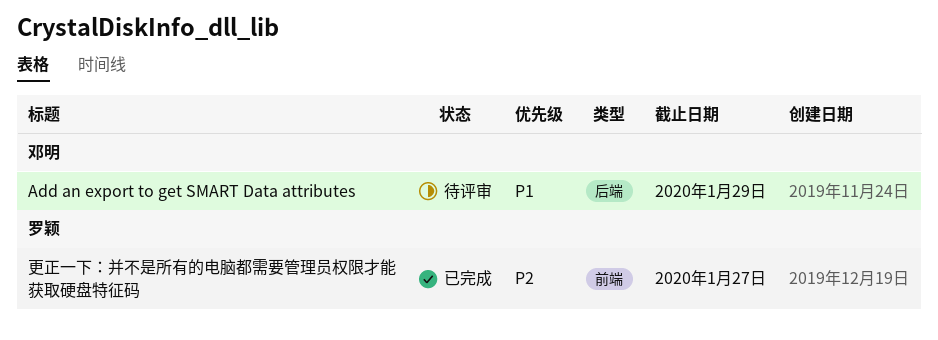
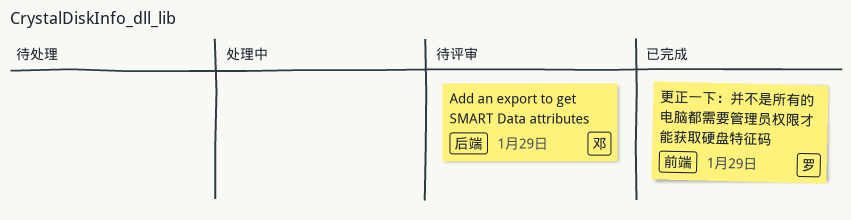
更正一下：并不是所有的电脑都需要管理员权限才能获取硬盘特征码, due: Jan 27 -> Jan 29

